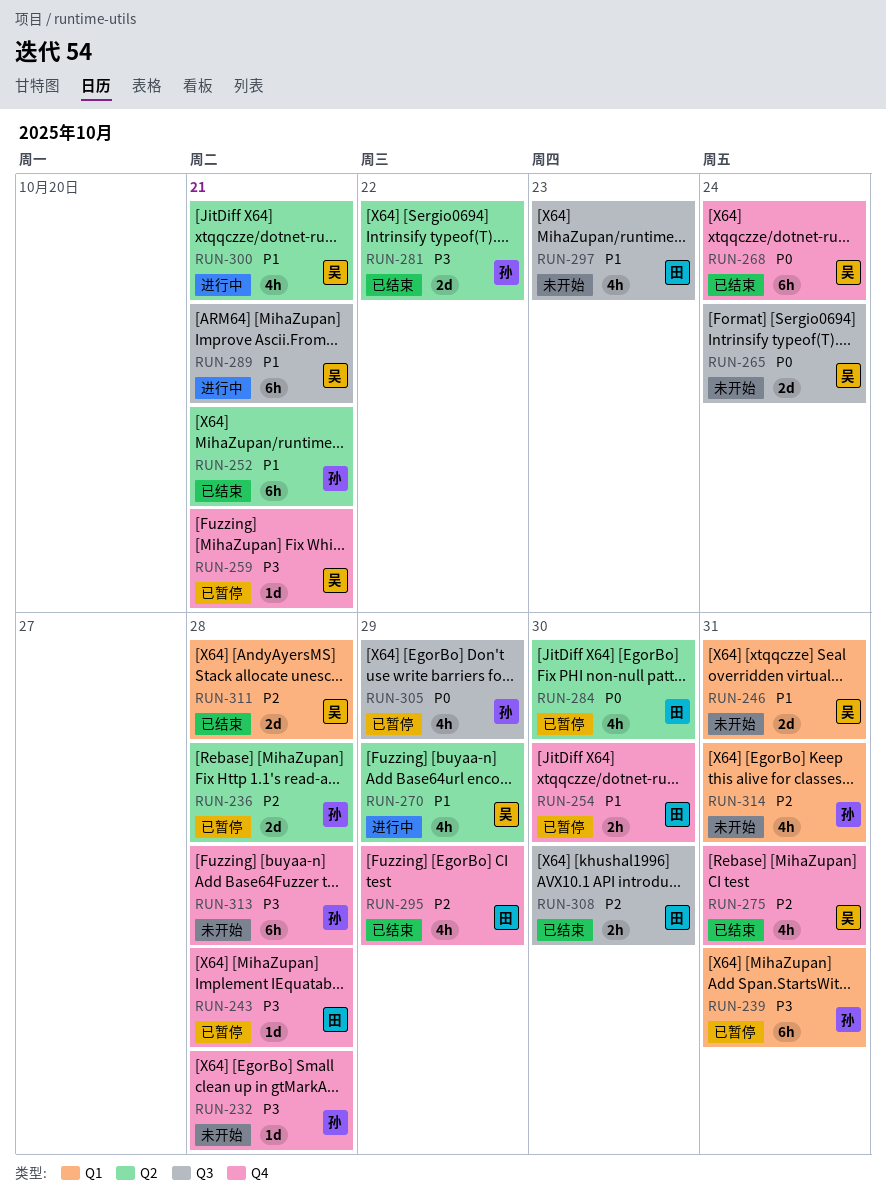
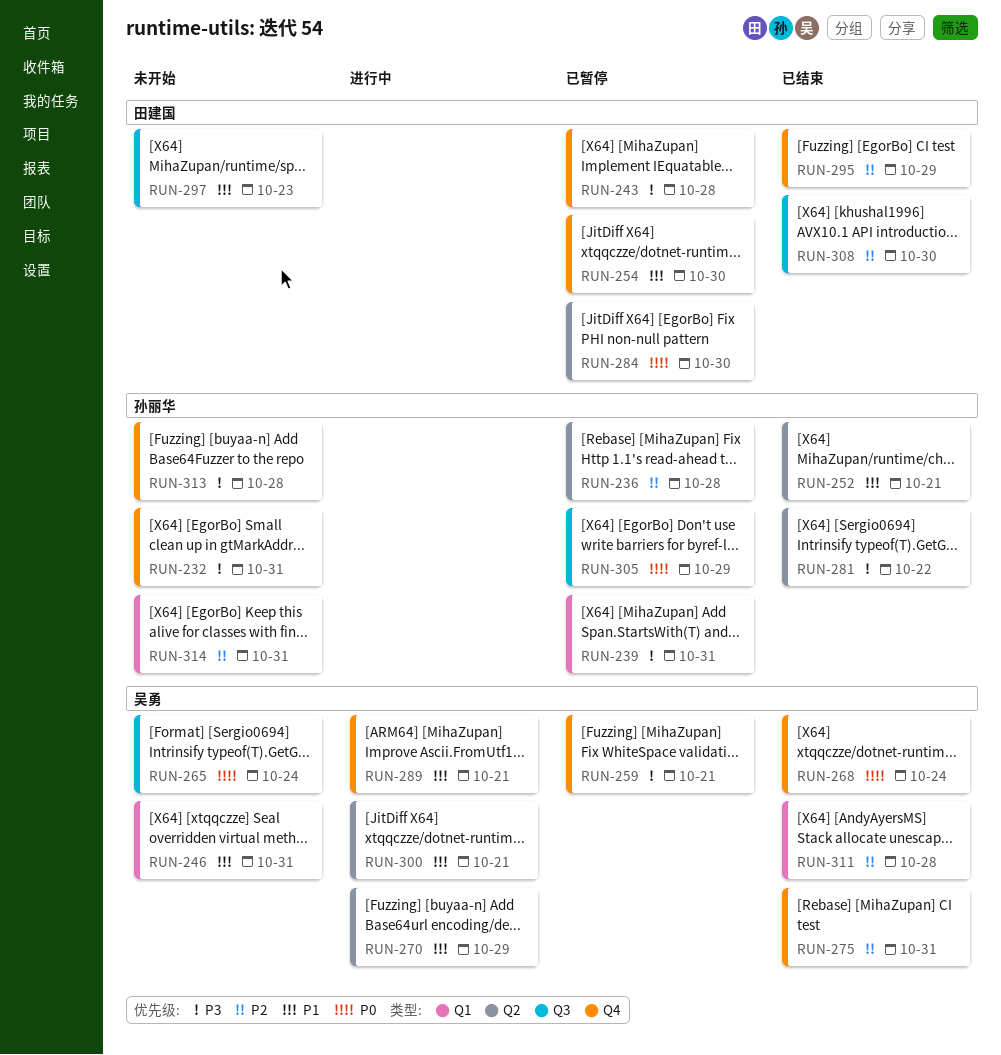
RUN-232, due: Oct 28 -> Oct 31
RUN-289, label: Q3 -> Q4

